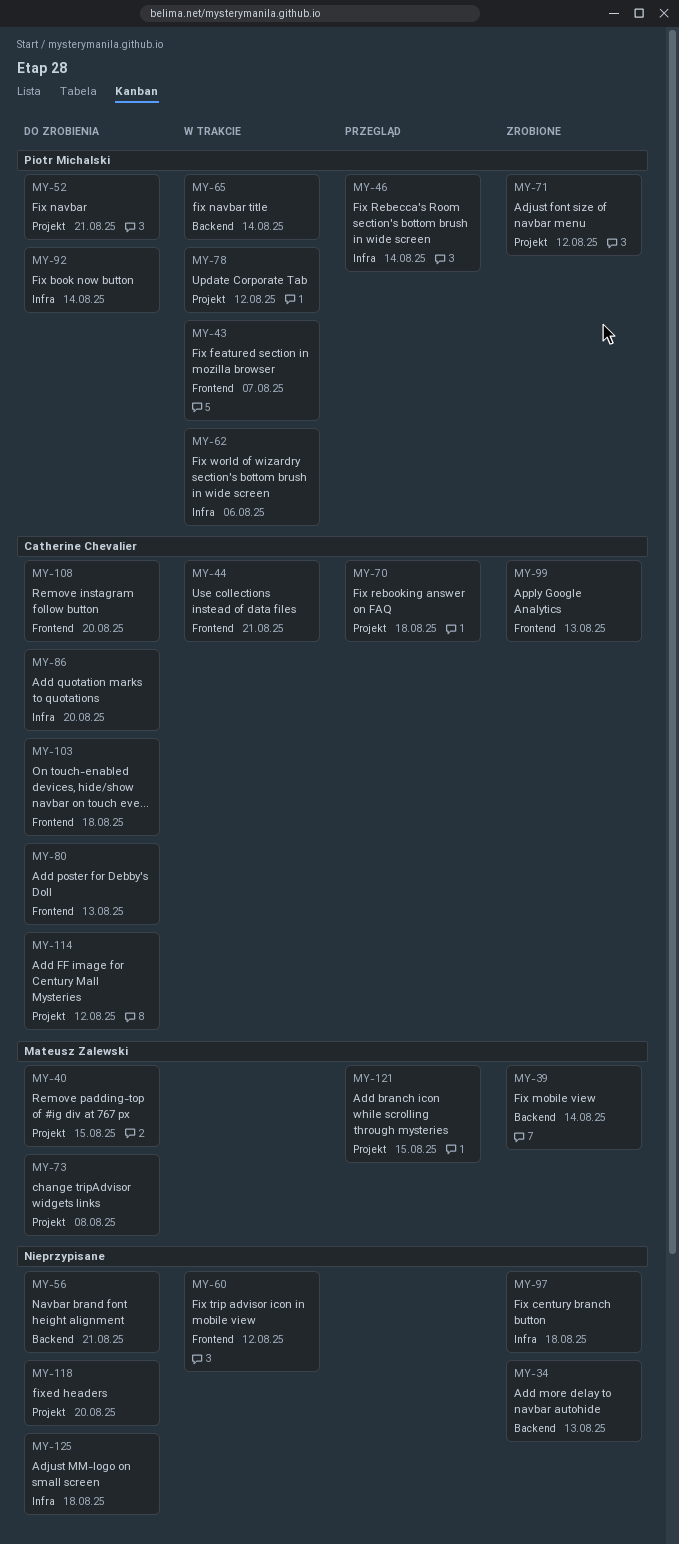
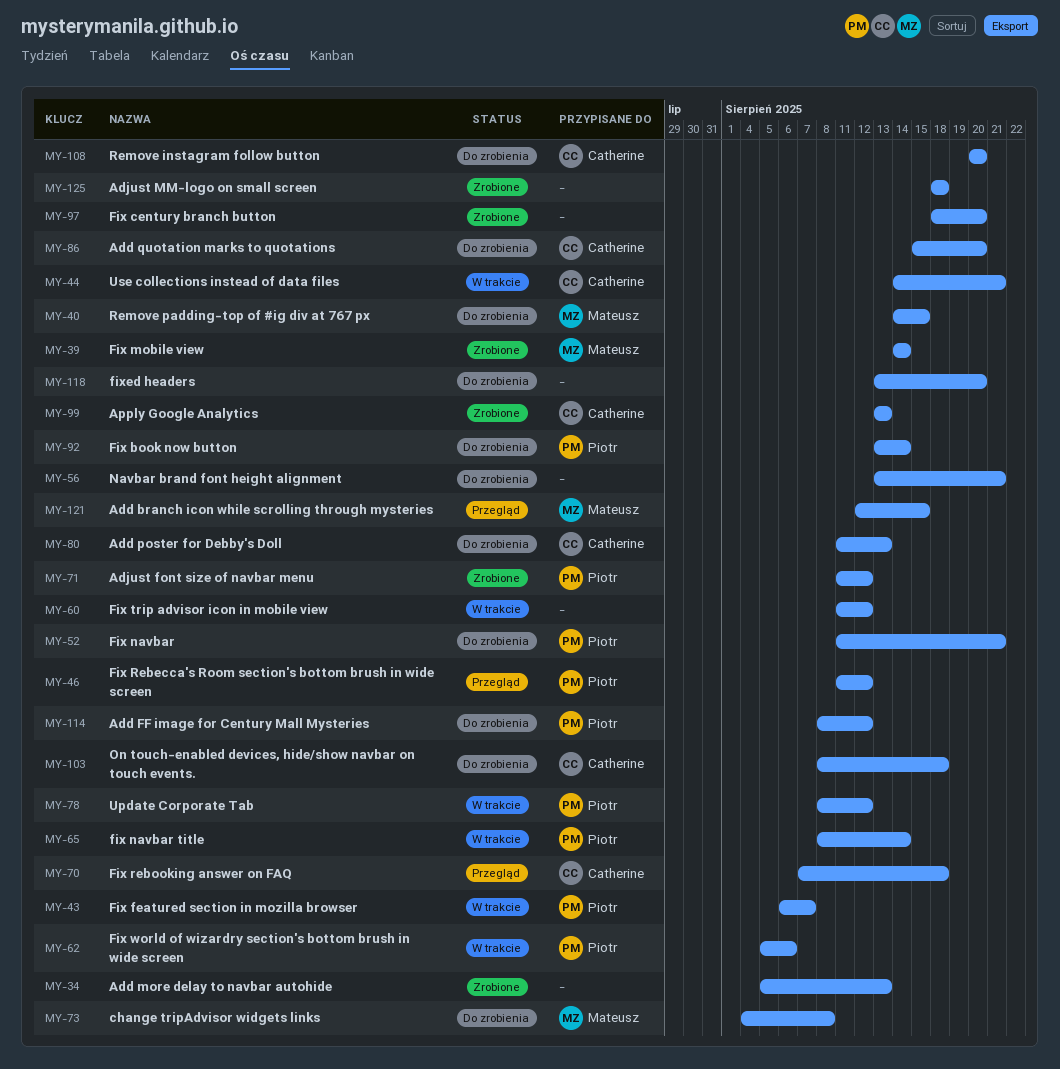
MY-46, due: Aug 14 -> Aug 12
MY-97, due: Aug 18 -> Aug 20
MY-114, owner: Catherine Chevalier -> Piotr Michalski
MY-125, status: Do zrobienia -> Zrobione

